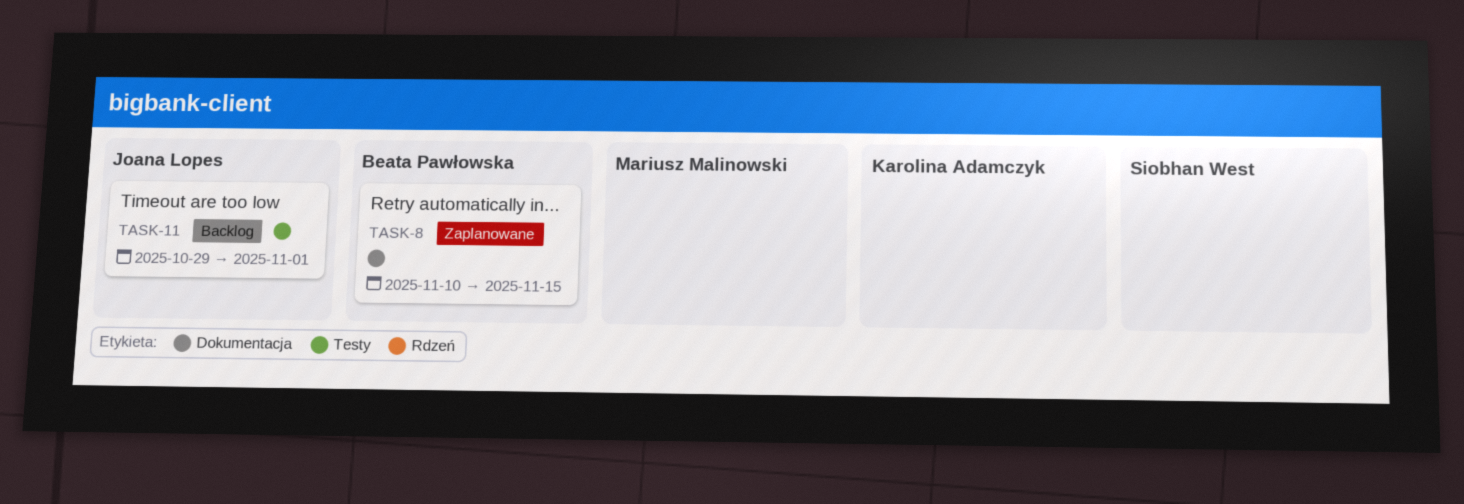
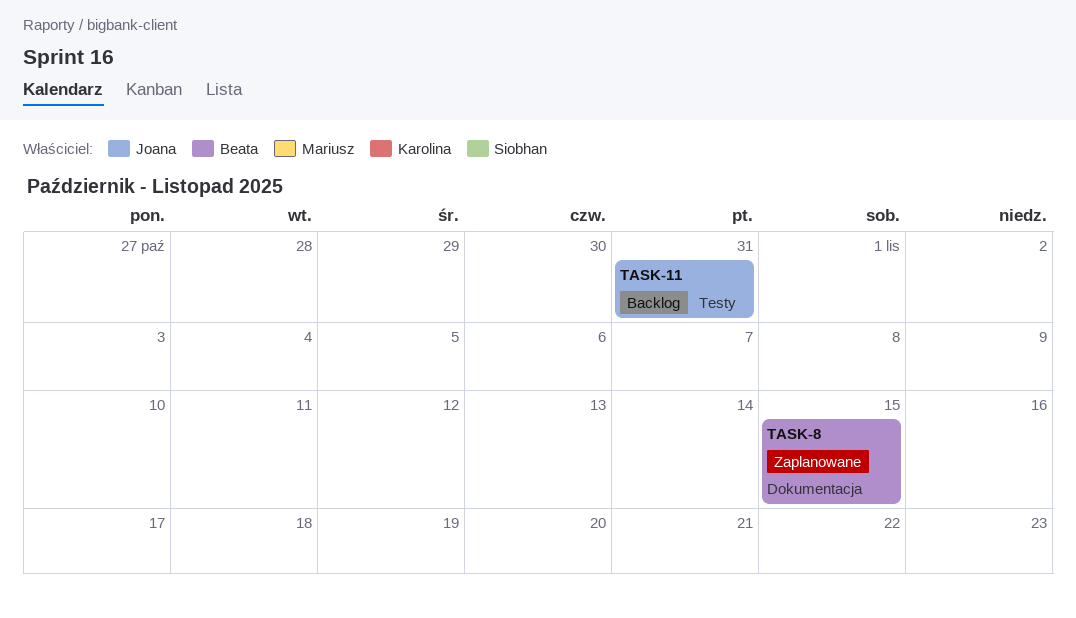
TASK-11, due: Nov 1 -> Oct 31

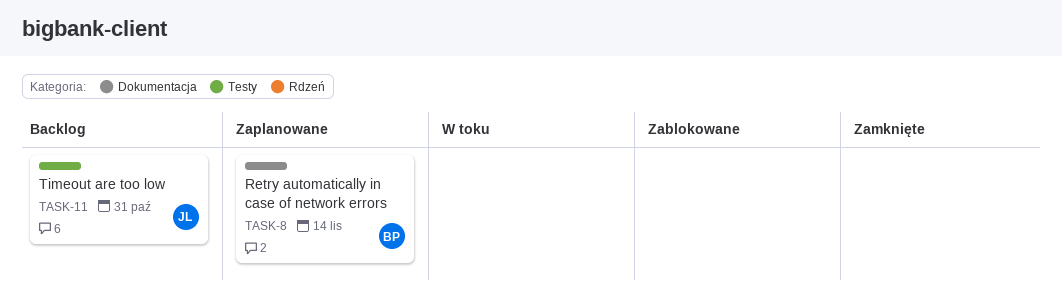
TASK-8, due: Nov 15 -> Nov 14

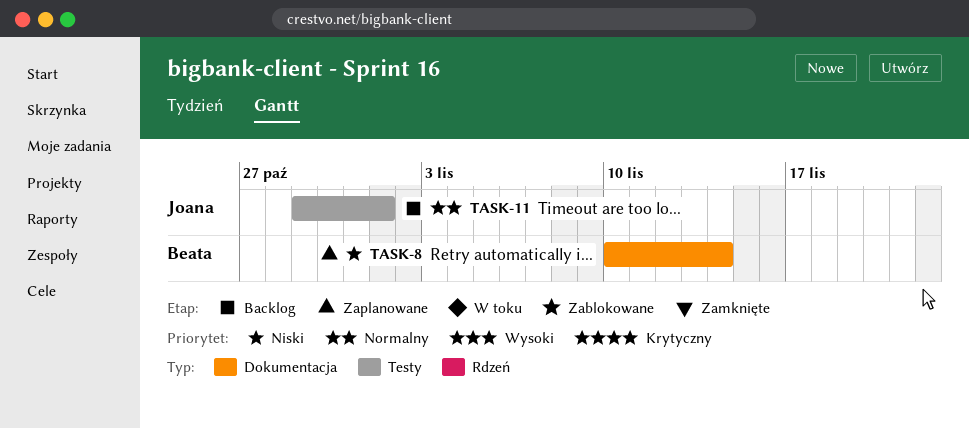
TASK-11, due: Oct 31 -> Nov 1

